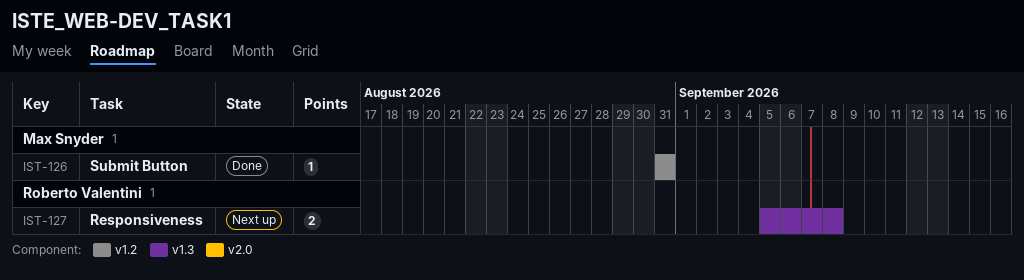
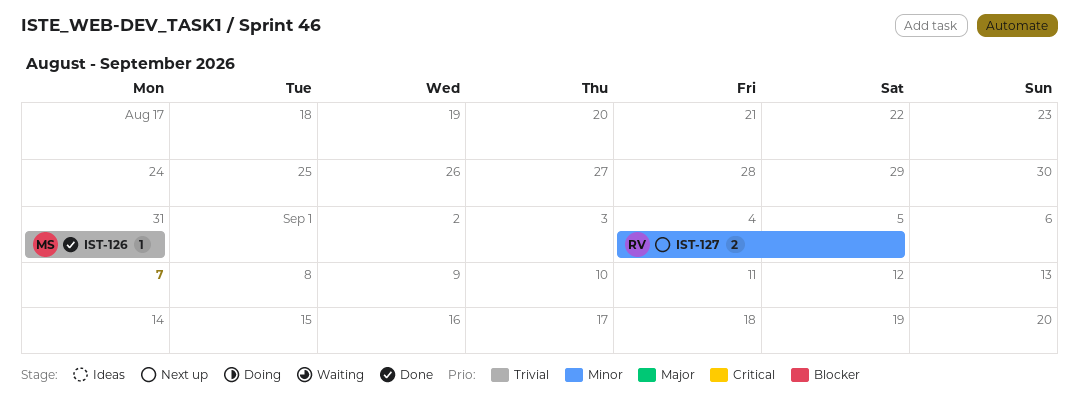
IST-127, start: Sep 5 -> Sep 4
IST-127, due: Sep 8 -> Sep 5

